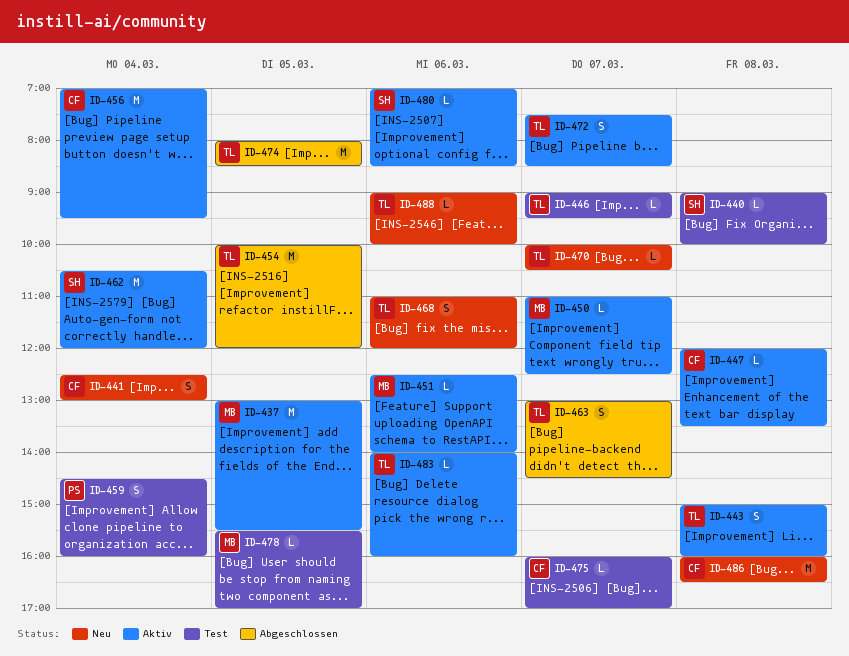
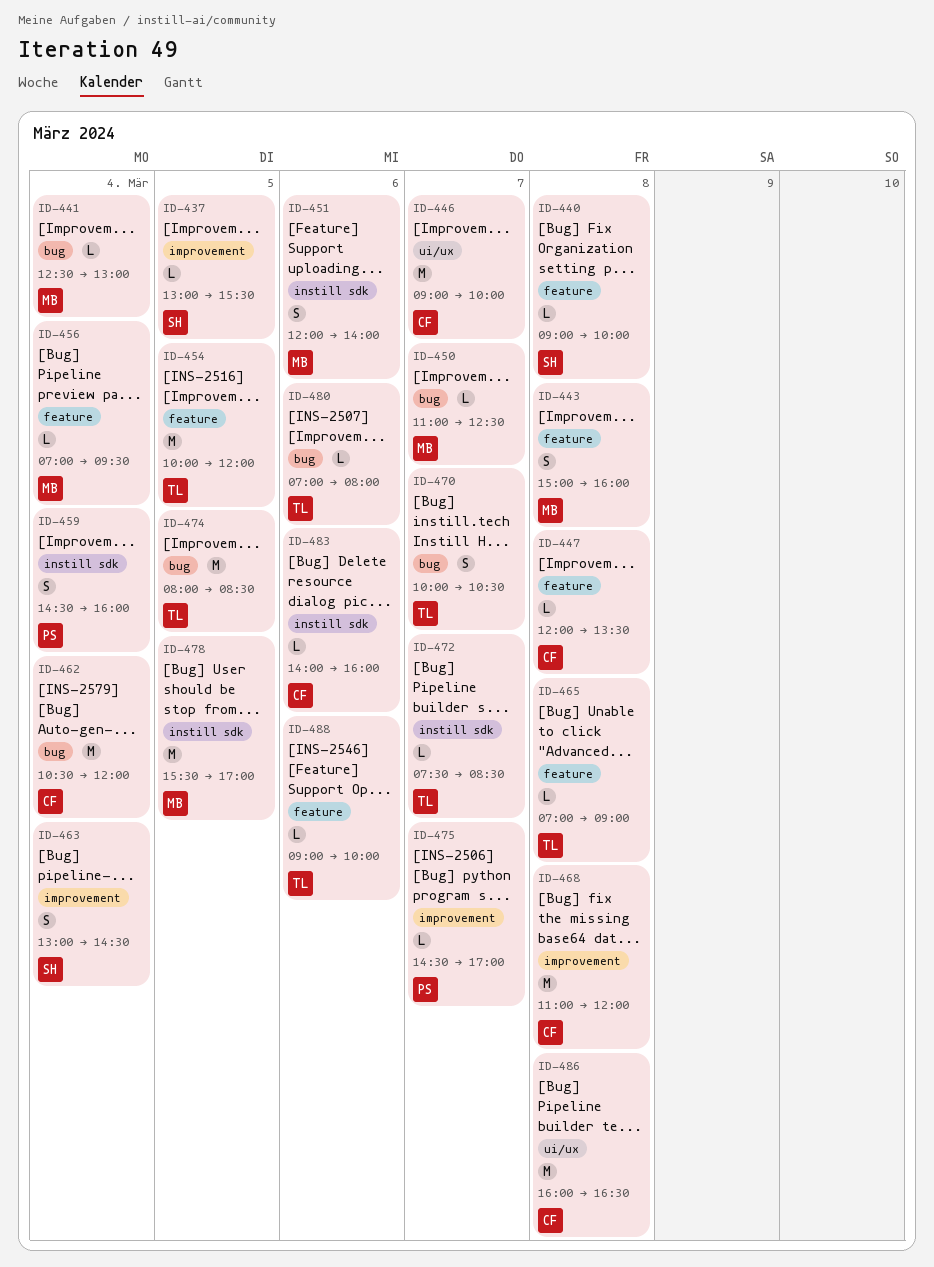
ID-437, owner: MB -> SH
ID-437, estimate: M -> L
ID-441, owner: CF -> MB
ID-441, estimate: S -> L
ID-443, owner: TL -> MB
ID-446, owner: TL -> CF
ID-446, estimate: L -> M
ID-446, ends: 09:30 -> 10:00
ID-451, estimate: L -> S
ID-451, begins: 12:30 -> 12:00
ID-456, owner: CF -> MB
ID-456, estimate: M -> L
ID-462, owner: SH -> CF
ID-463, owner: TL -> SH
ID-463, day: Mar 7 -> Mar 4
ID-465: none -> present
ID-468, owner: TL -> CF
ID-468, estimate: S -> M
ID-468, day: Mar 6 -> Mar 8
ID-470, estimate: L -> S
ID-472, estimate: S -> L
ID-475, owner: CF -> PS
ID-475, begins: 16:00 -> 14:30
ID-478, estimate: L -> M
ID-480, owner: SH -> TL
ID-480, ends: 08:30 -> 08:00
ID-483, owner: TL -> CF

